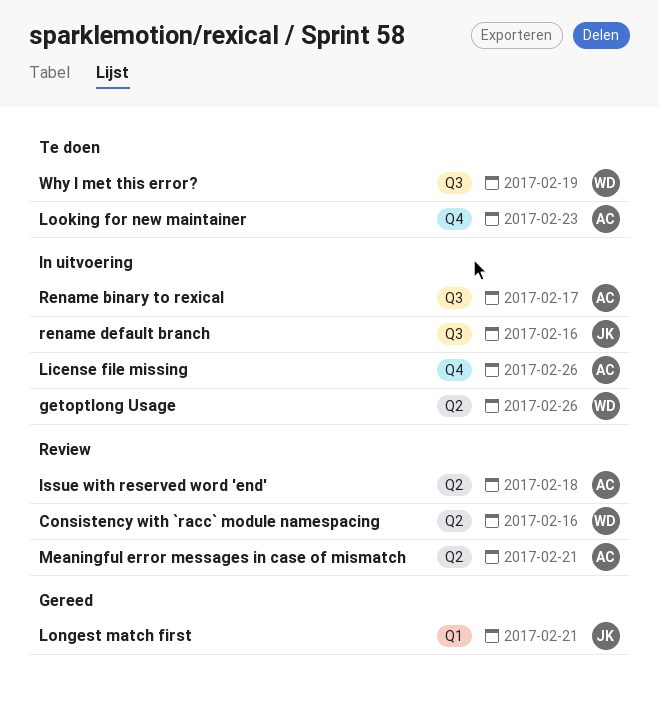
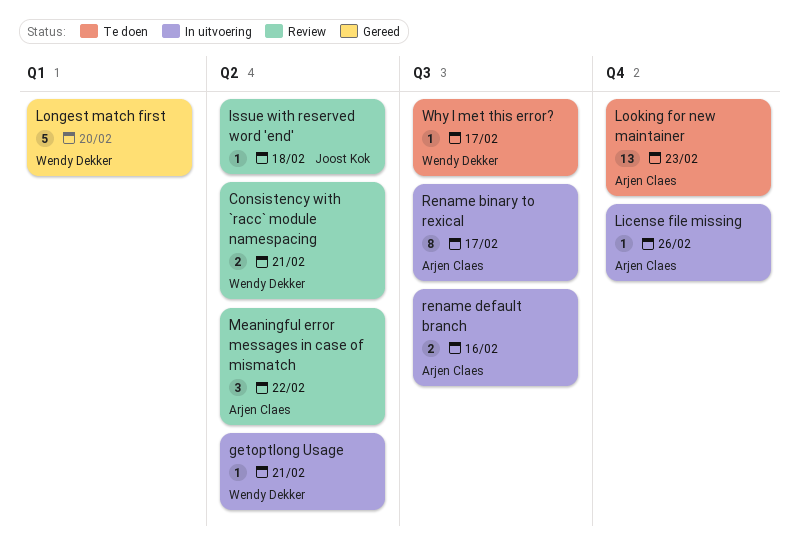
Consistency with `racc` module namespacing, due: Feb 16 -> Feb 21
getoptlong Usage, due: Feb 26 -> Feb 21
Issue with reserved word 'end', owner: Arjen Claes -> Joost Kok
Longest match first, owner: Joost Kok -> Wendy Dekker
Longest match first, due: Feb 21 -> Feb 20
Meaningful error messages in case of mismatch, due: Feb 21 -> Feb 22
rename default branch, owner: Joost Kok -> Arjen Claes
Why I met this error?, due: Feb 19 -> Feb 17

